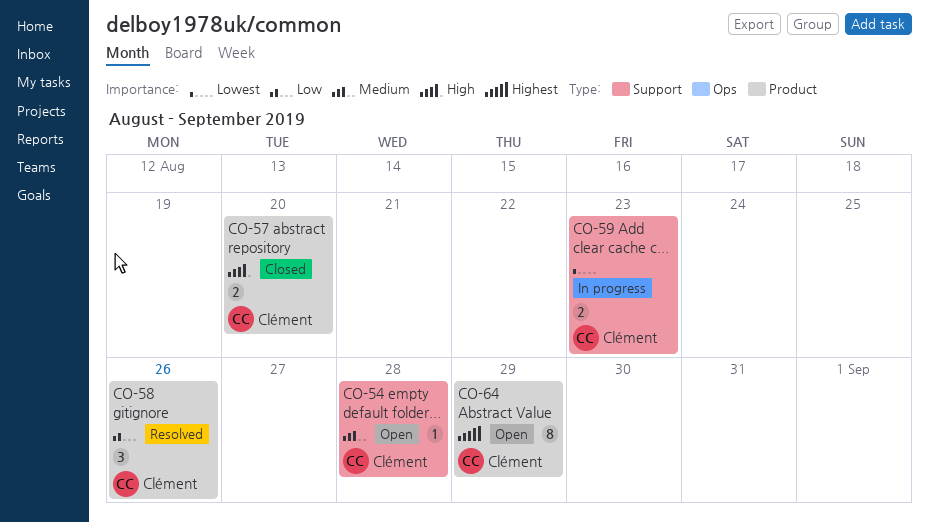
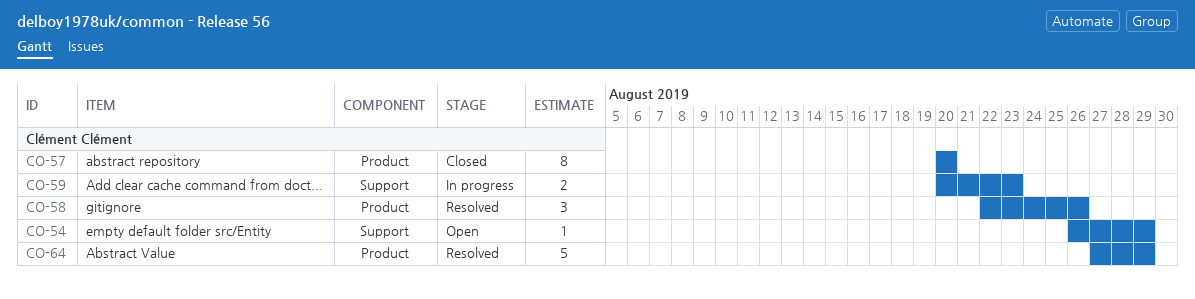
CO-54, due: Aug 28 -> Aug 29
CO-57, estimate: 2 -> 8
CO-64, status: Open -> Resolved
CO-64, estimate: 8 -> 5

